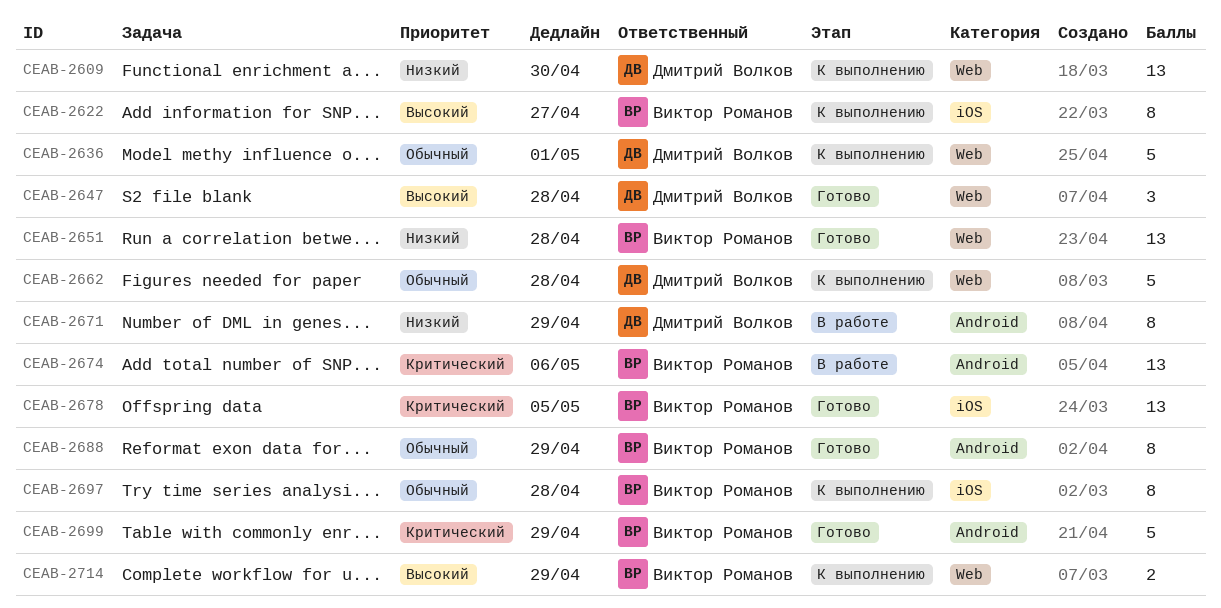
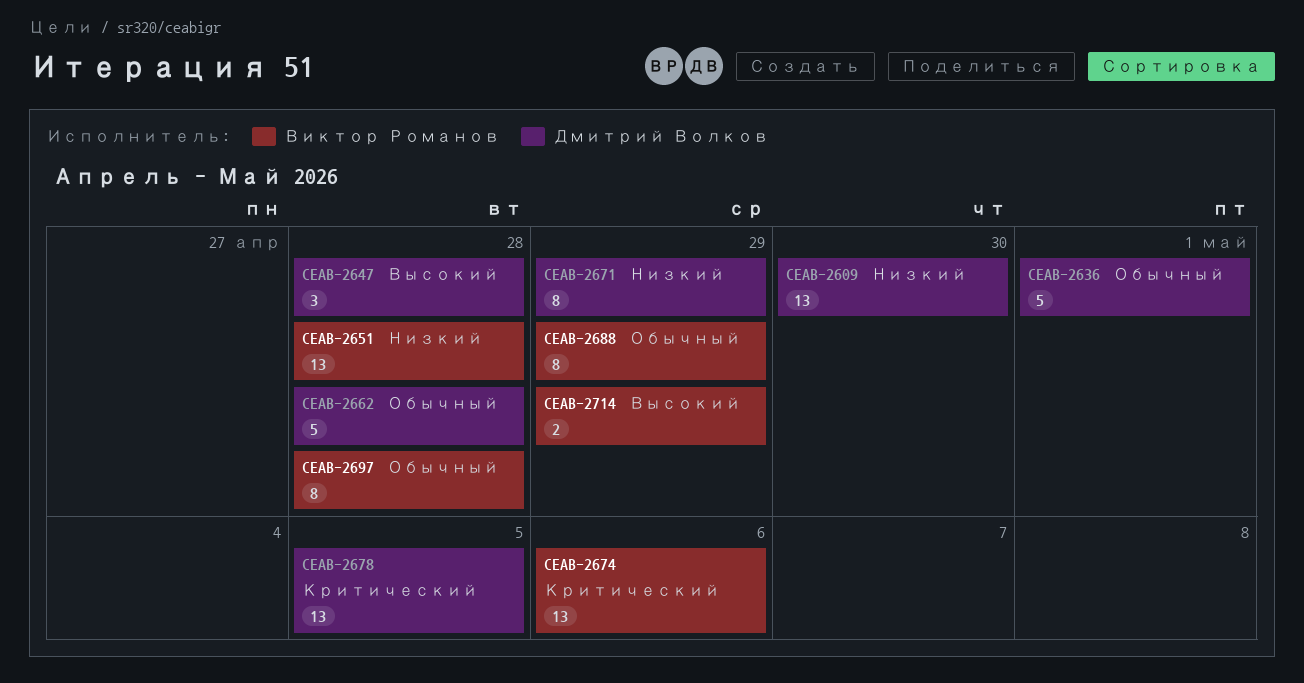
CEAB-2622: present -> none
CEAB-2678, owner: Виктор Романов -> Дмитрий Волков
CEAB-2699: present -> none

